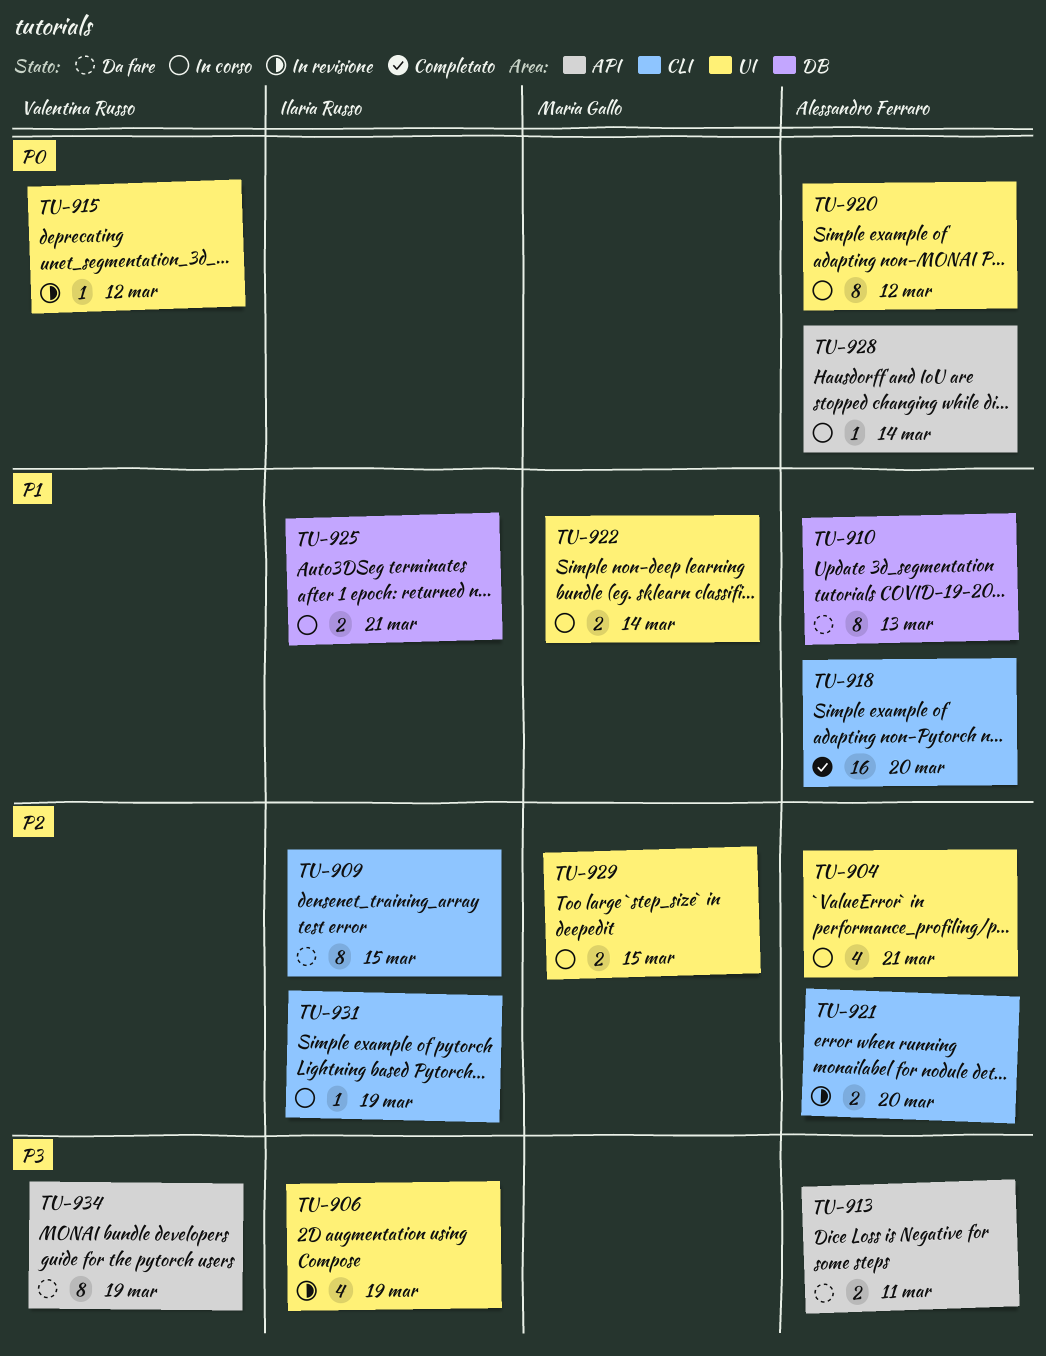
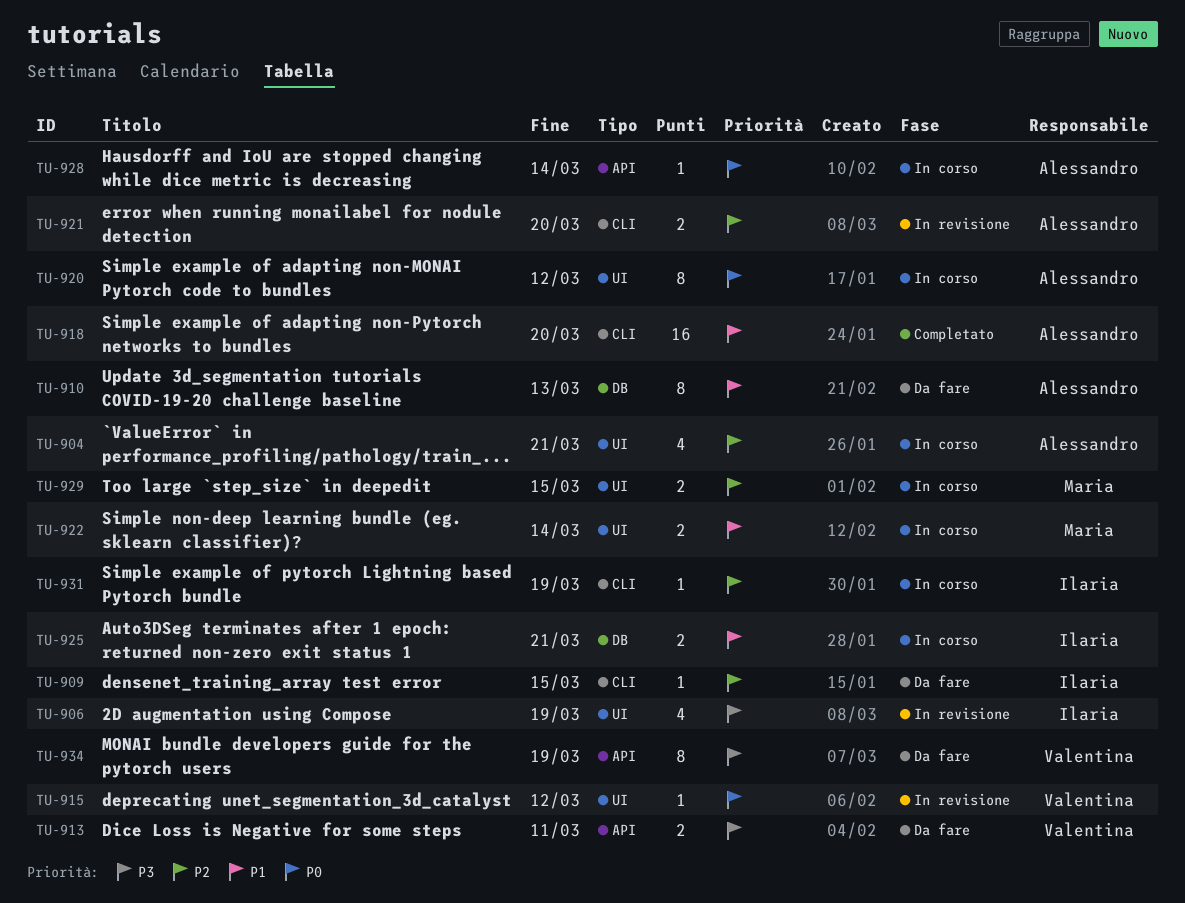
TU-909, estimate: 8 -> 1
TU-913, owner: Alessandro Ferraro -> Valentina Russo

